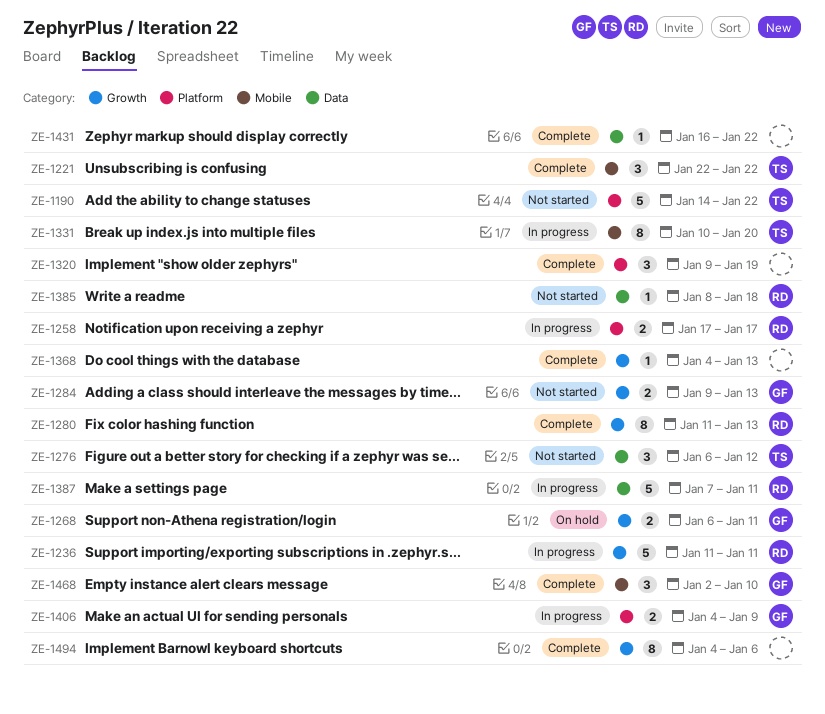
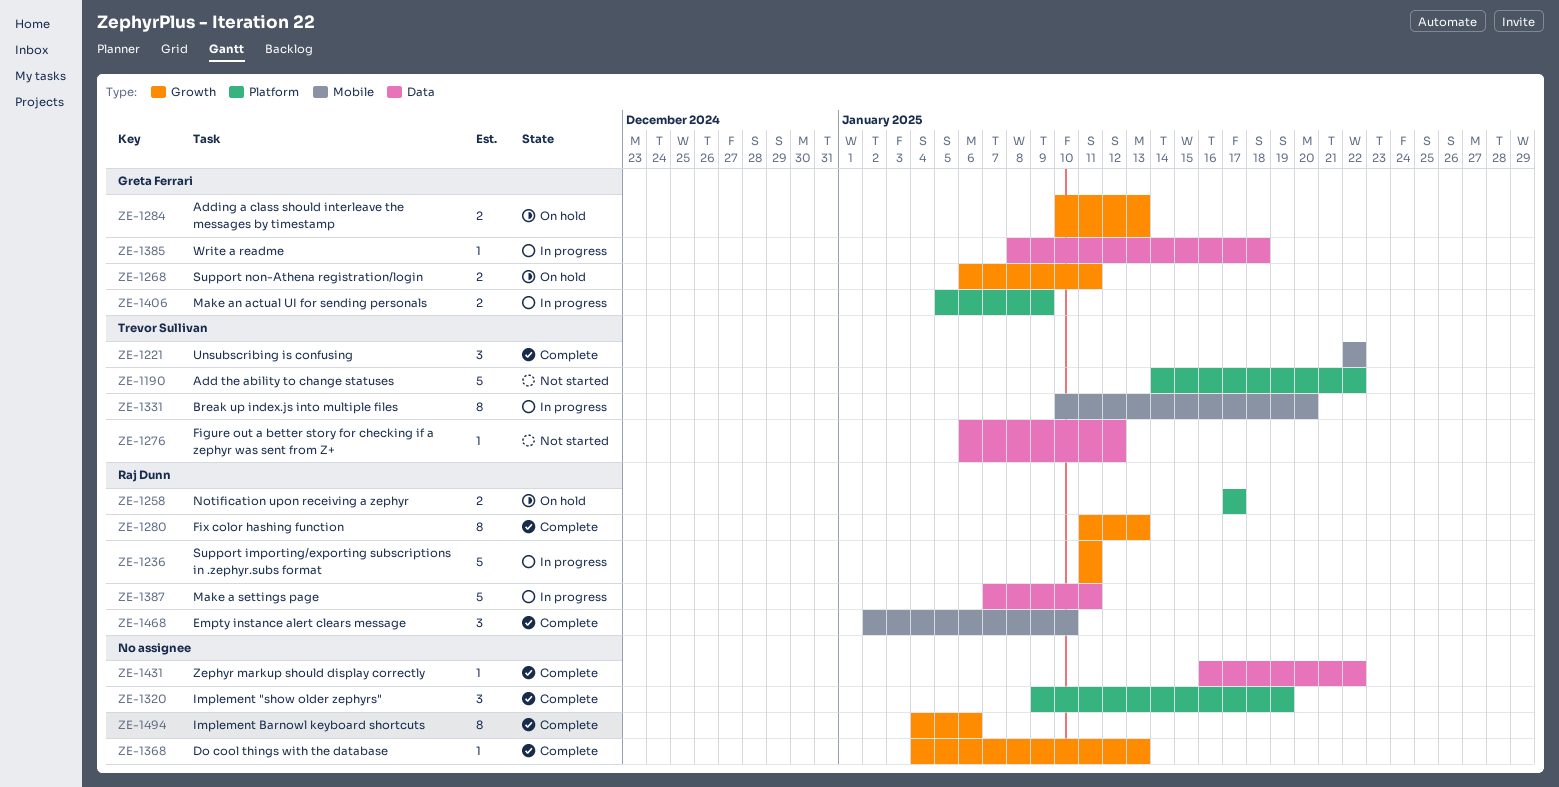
ZE-1258, status: In progress -> On hold
ZE-1276, estimate: 3 -> 1
ZE-1284, status: Not started -> On hold
ZE-1284, start: Jan 9 -> Jan 10
ZE-1385, status: Not started -> In progress
ZE-1385, owner: Raj Dunn -> Greta Ferrari
ZE-1406, start: Jan 4 -> Jan 5
ZE-1468, owner: Greta Ferrari -> Raj Dunn

